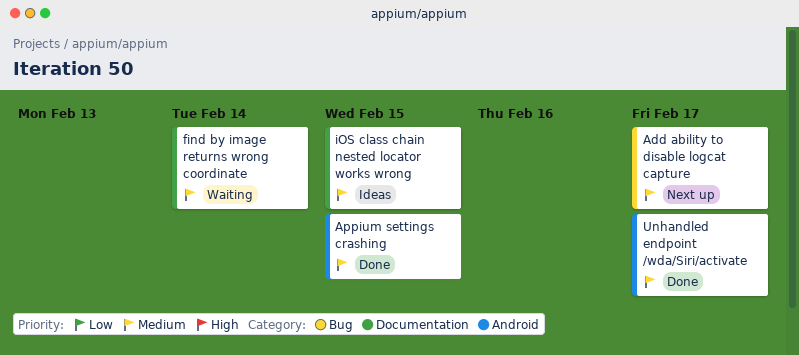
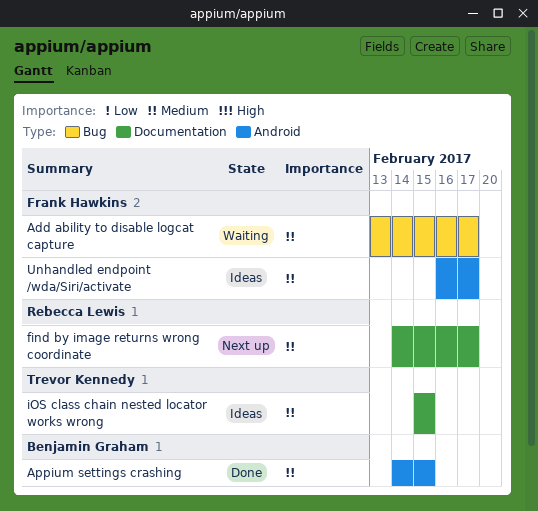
Add ability to disable logcat capture, status: Next up -> Waiting
find by image returns wrong coordinate, status: Waiting -> Next up
find by image returns wrong coordinate, due: Feb 14 -> Feb 17
Unhandled endpoint /wda/Siri/activate, status: Done -> Ideas

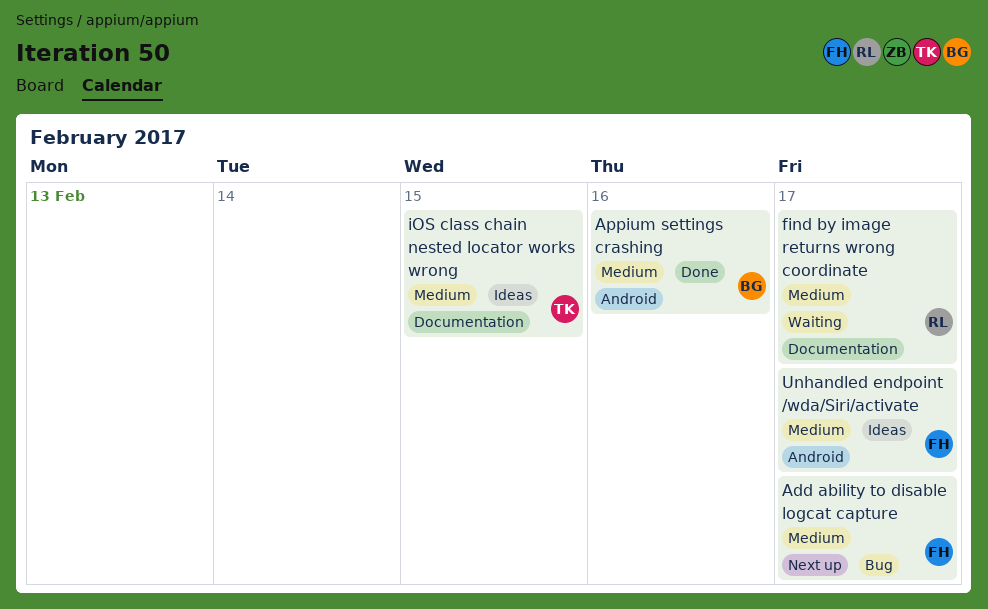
Add ability to disable logcat capture, status: Waiting -> Next up
Appium settings crashing, due: Feb 15 -> Feb 16
find by image returns wrong coordinate, status: Next up -> Waiting

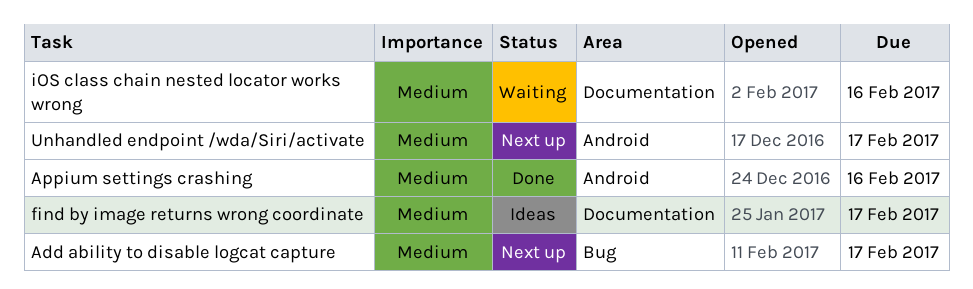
find by image returns wrong coordinate, status: Waiting -> Ideas
iOS class chain nested locator works wrong, status: Ideas -> Waiting
iOS class chain nested locator works wrong, due: Feb 15 -> Feb 16
Unhandled endpoint /wda/Siri/activate, status: Ideas -> Next up

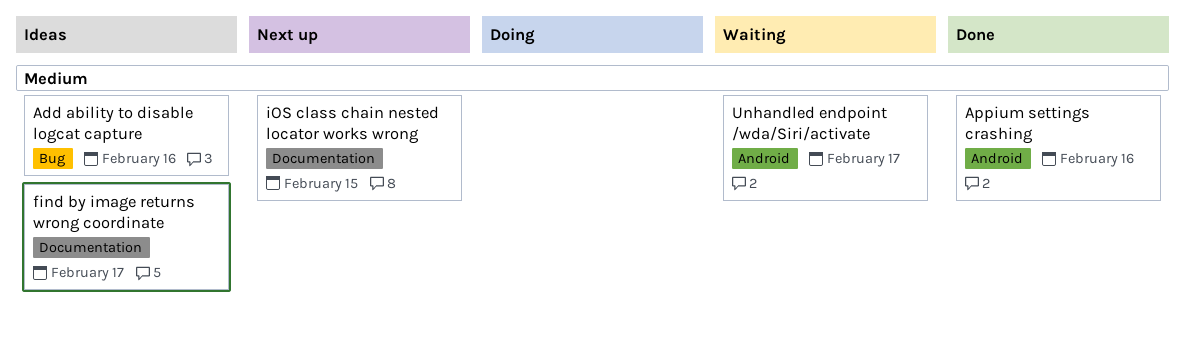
Add ability to disable logcat capture, status: Next up -> Ideas
Add ability to disable logcat capture, due: Feb 17 -> Feb 16
iOS class chain nested locator works wrong, status: Waiting -> Next up
iOS class chain nested locator works wrong, due: Feb 16 -> Feb 15
Unhandled endpoint /wda/Siri/activate, status: Next up -> Waiting

